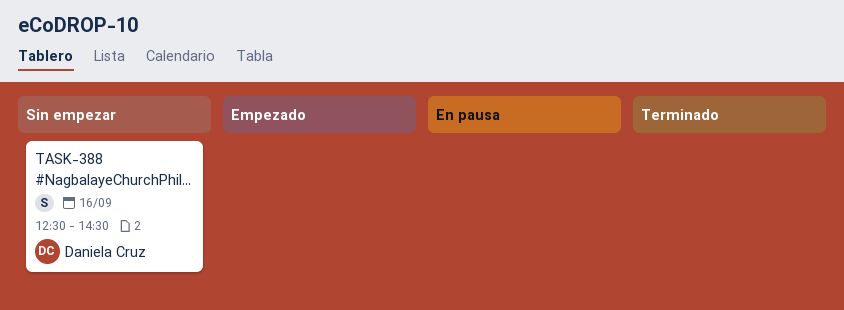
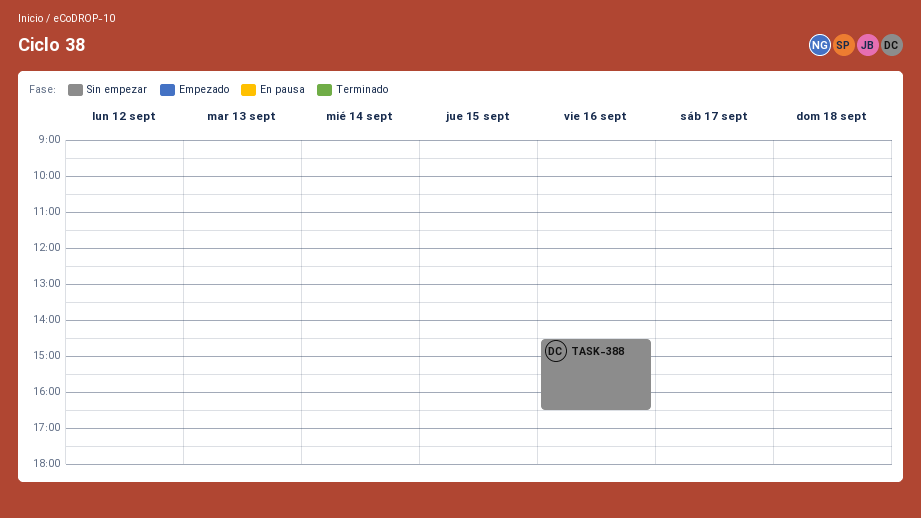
TASK-388, begins: 12:30 -> 14:30
TASK-388, ends: 14:30 -> 16:30

